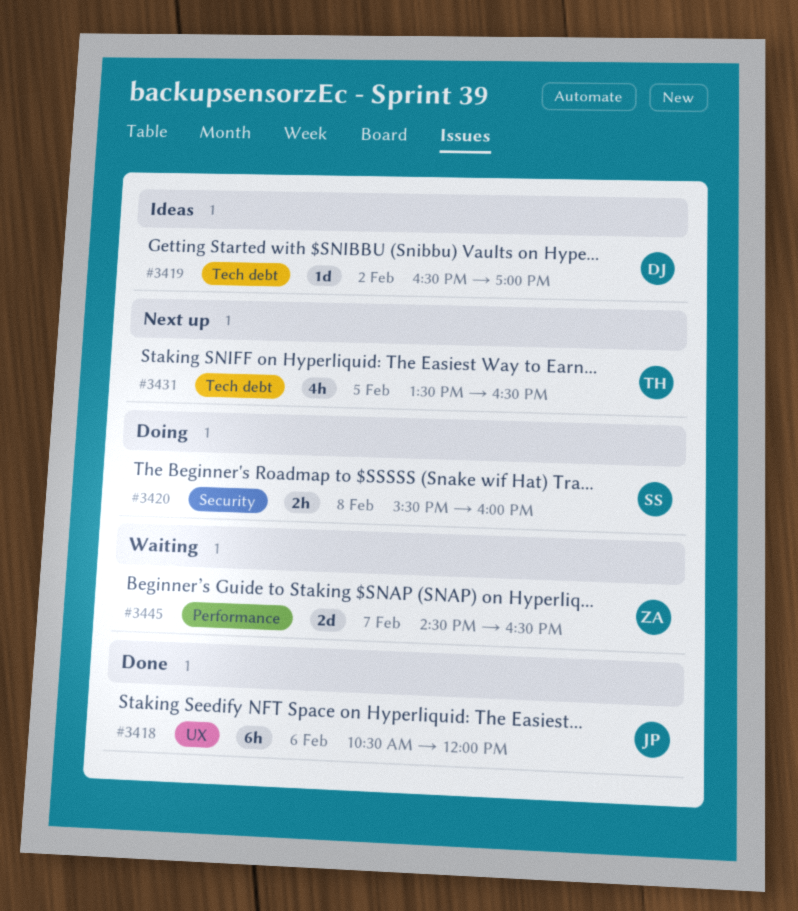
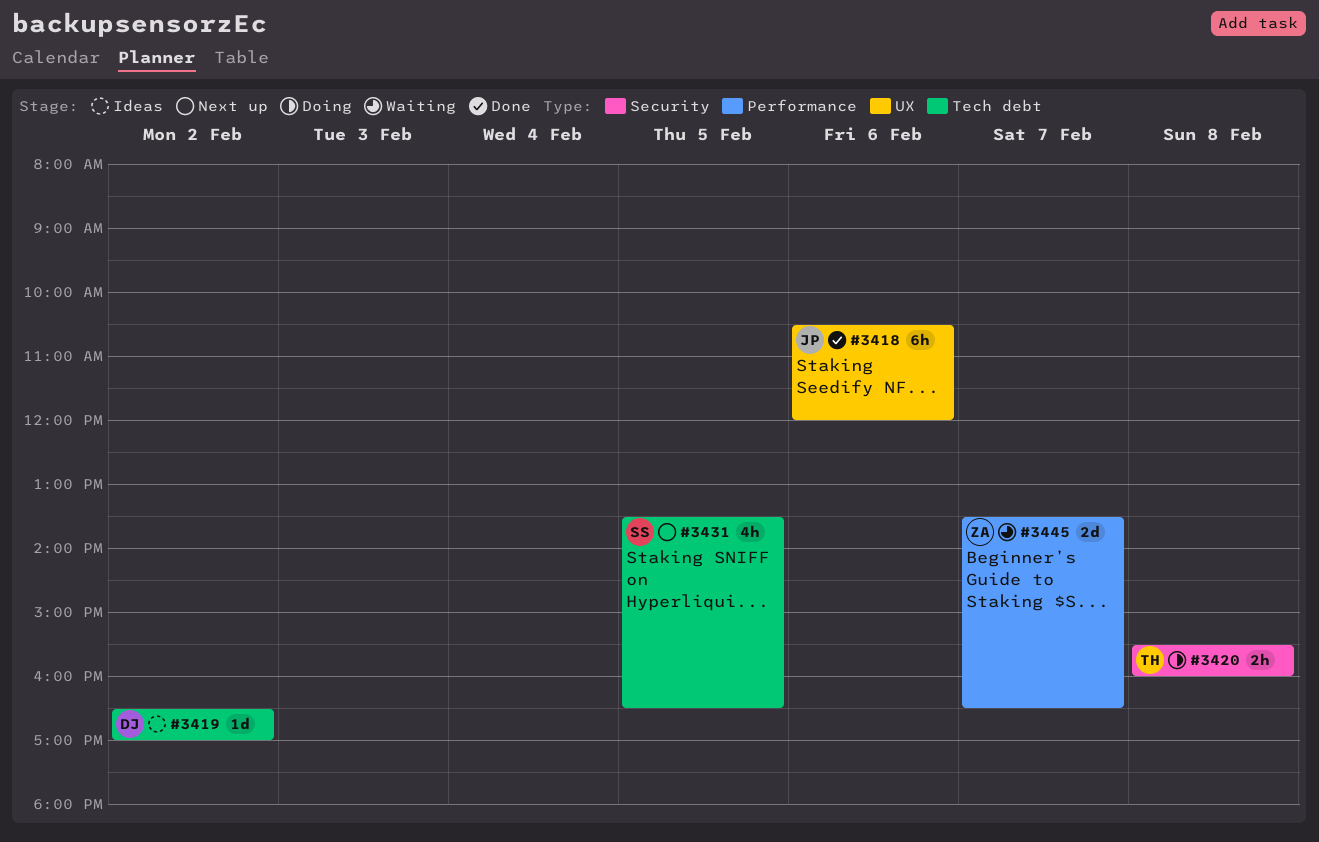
#3420, owner: SS -> TH
#3431, owner: TH -> SS
#3445, begins: 14:30 -> 13:30

